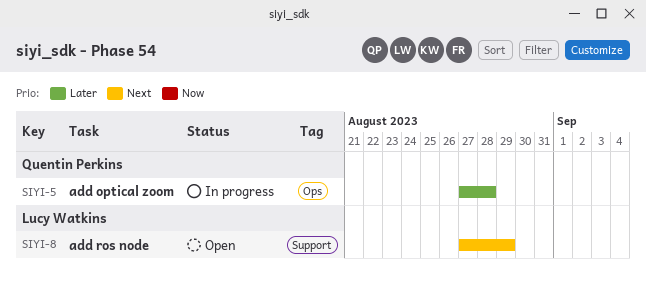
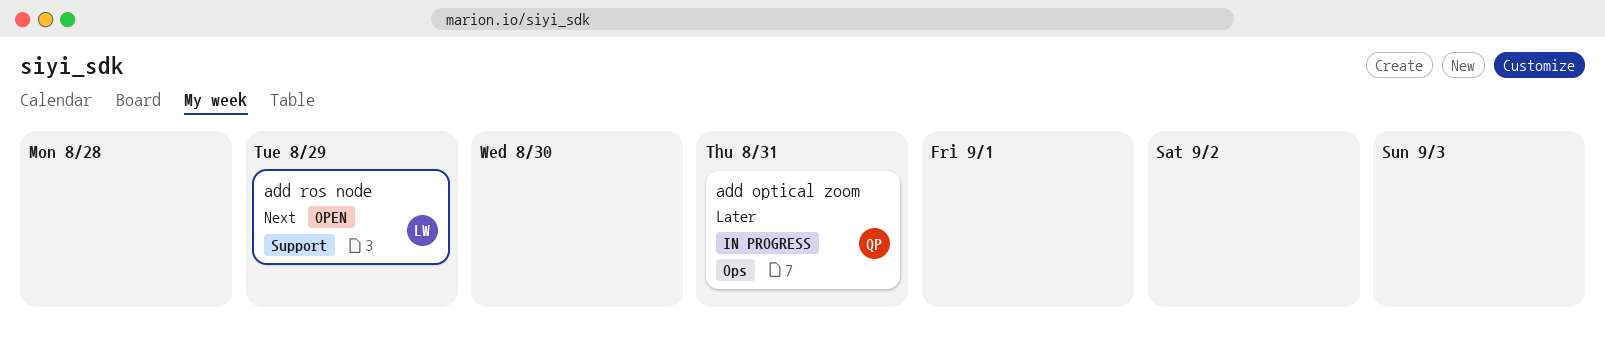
add optical zoom, due: Aug 28 -> Aug 31

